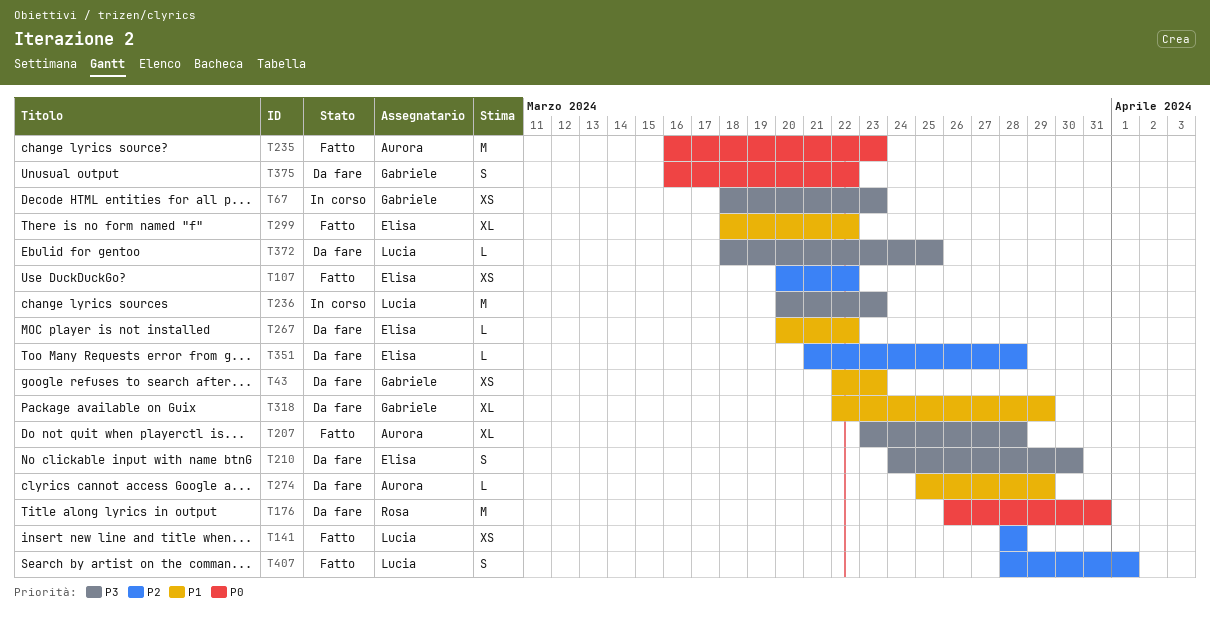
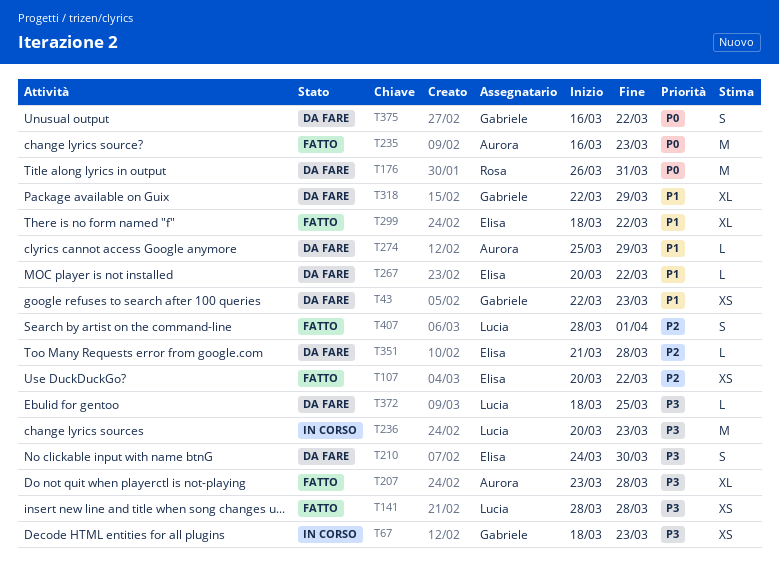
T141, priority: P2 -> P3

